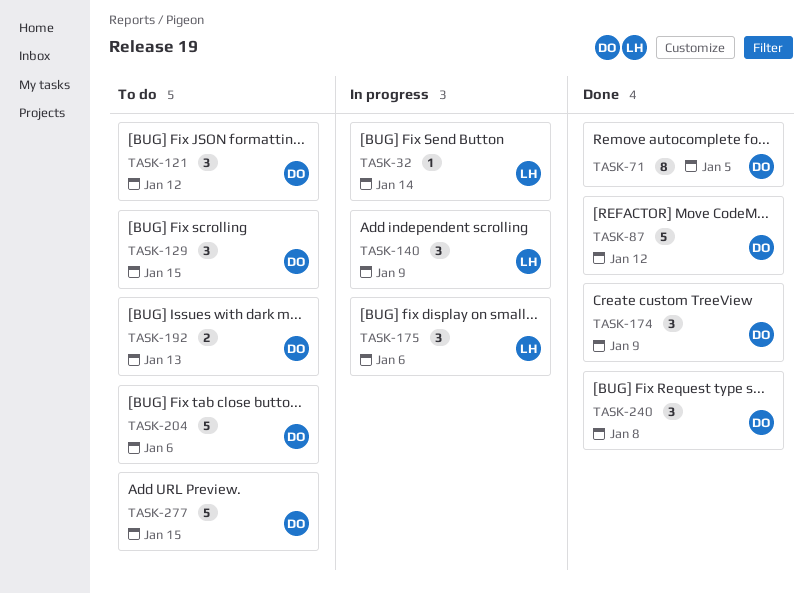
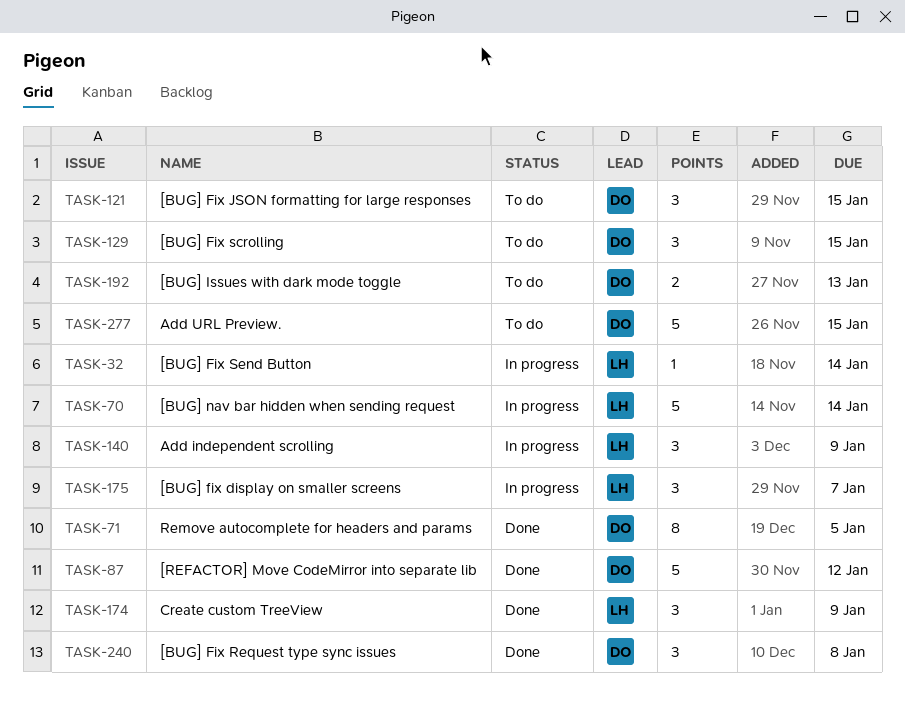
TASK-70: none -> present
TASK-121, due: Jan 12 -> Jan 15
TASK-174, owner: DO -> LH
TASK-175, due: Jan 6 -> Jan 7
TASK-204: present -> none

